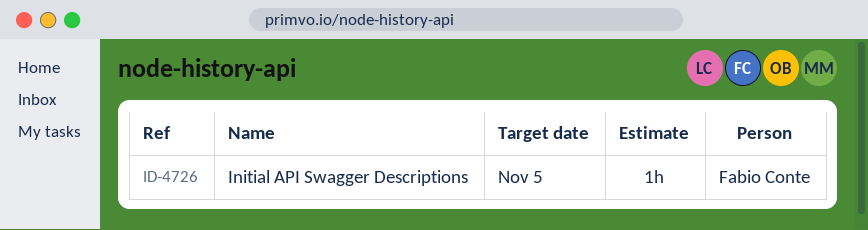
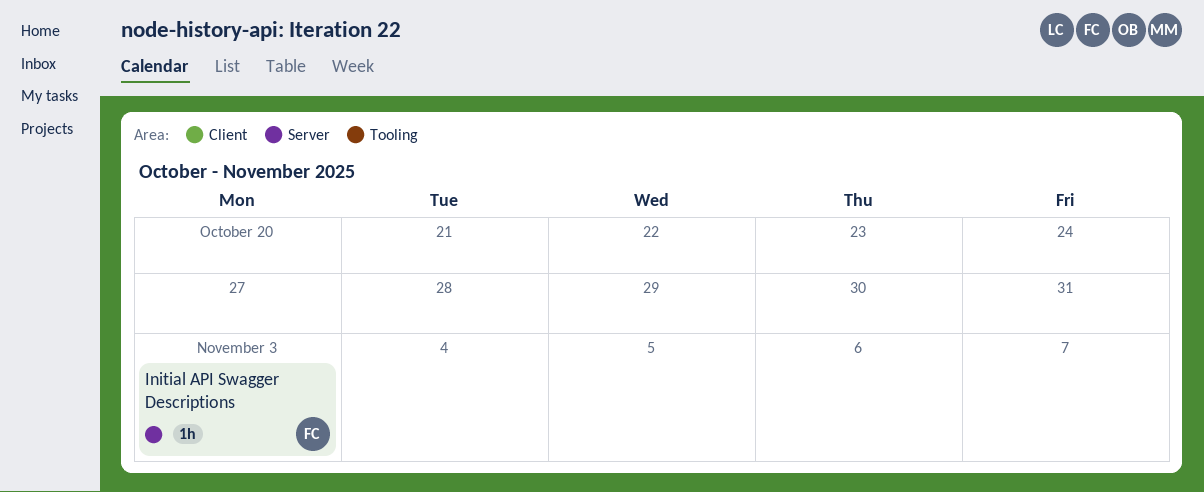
Initial API Swagger Descriptions, due: Nov 5 -> Nov 3

